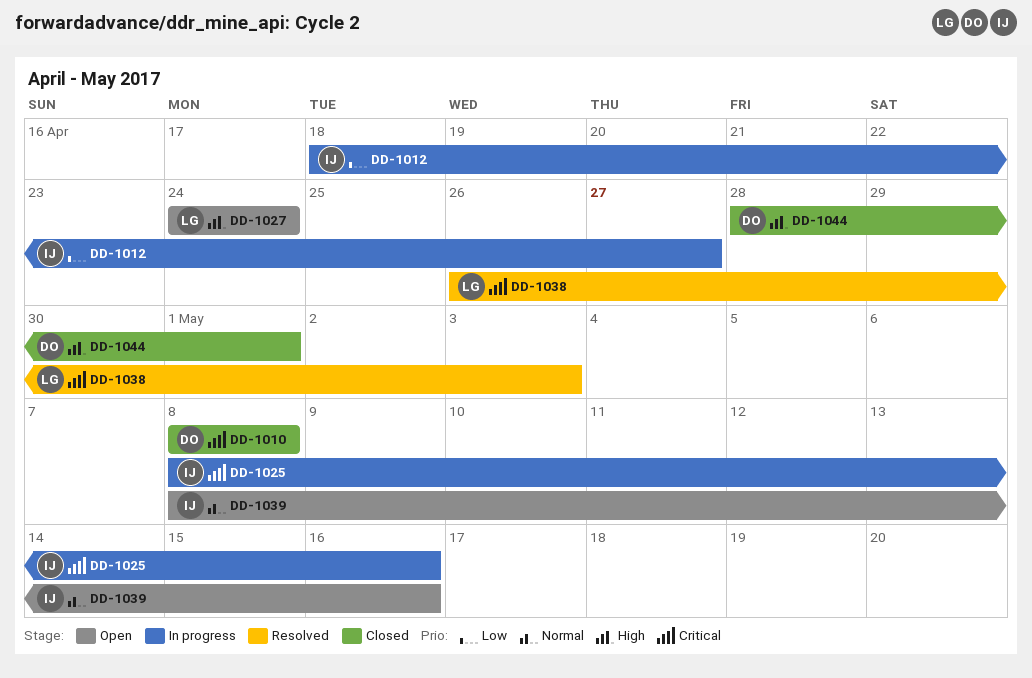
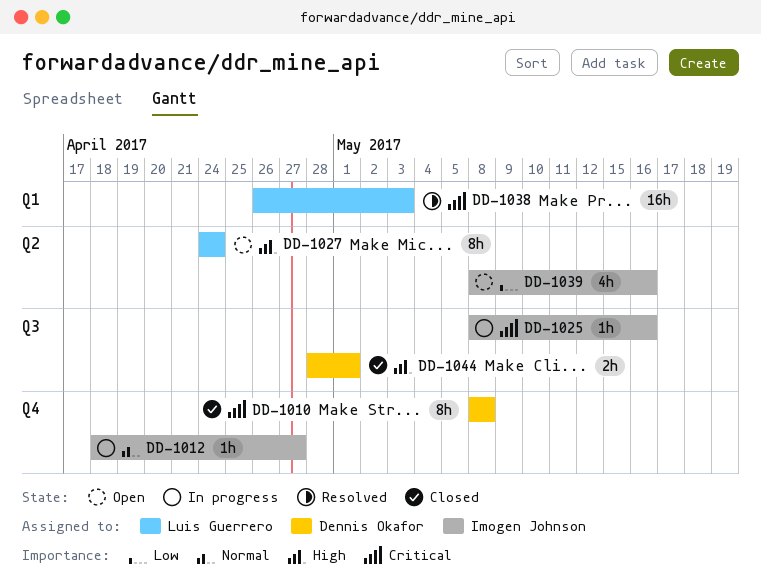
DD-1012, priority: Low -> Normal
DD-1039, priority: Normal -> Low

